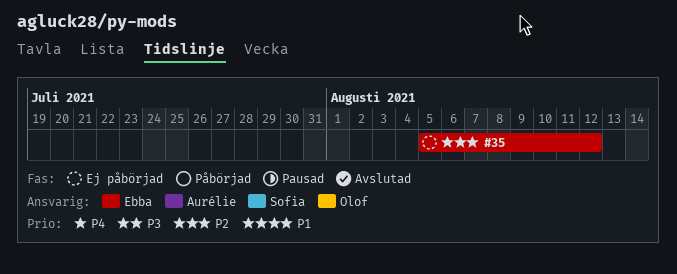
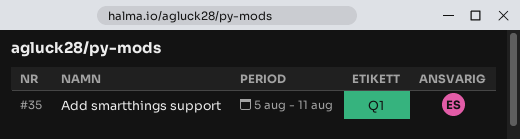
#35, due: Aug 12 -> Aug 11

